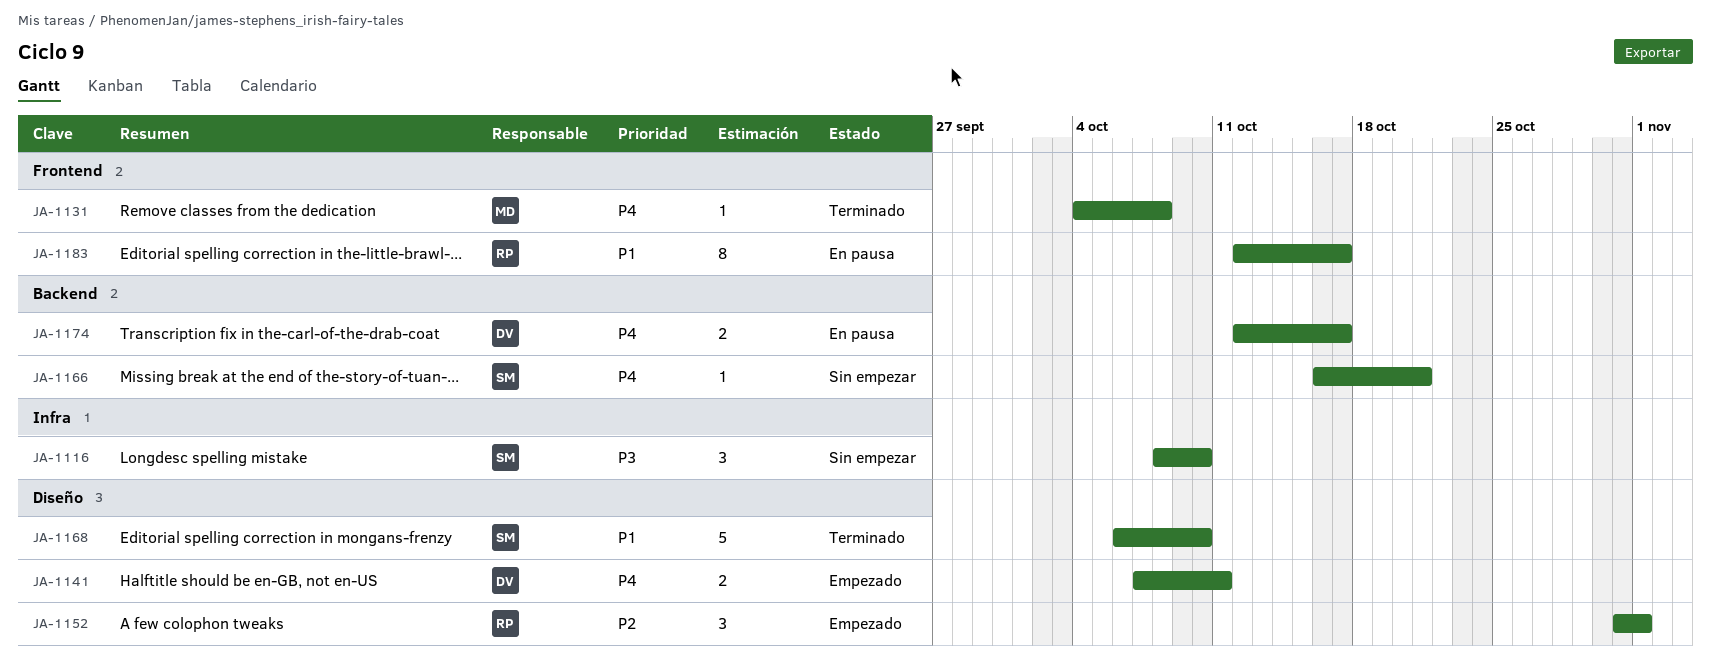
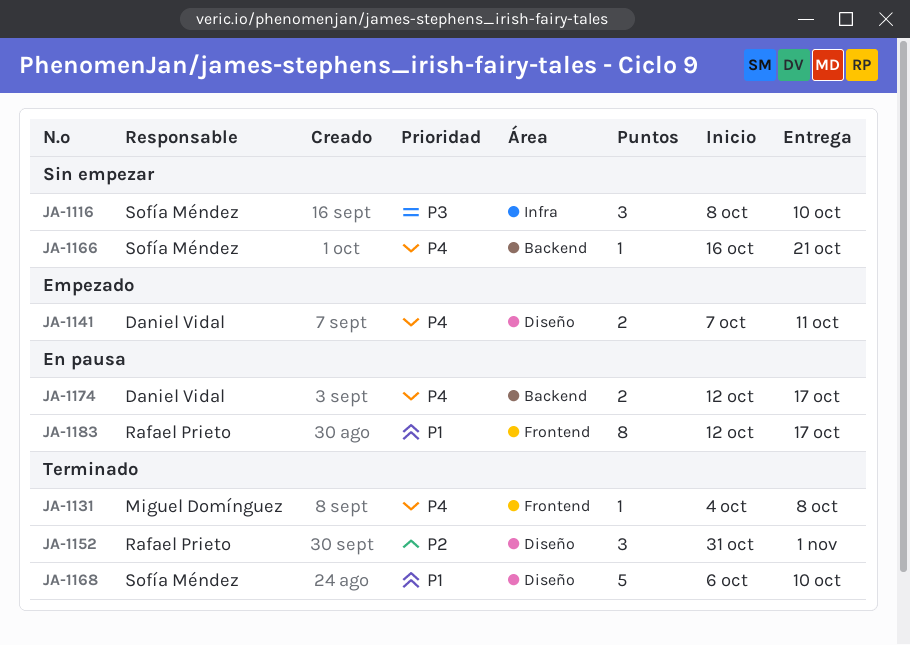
JA-1152, status: Empezado -> Terminado

